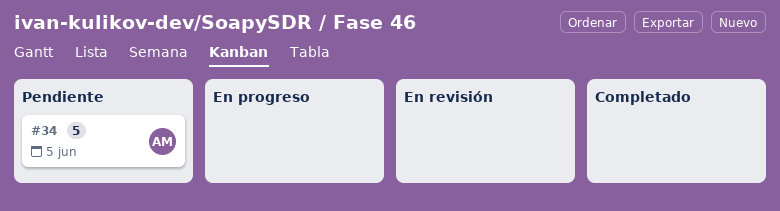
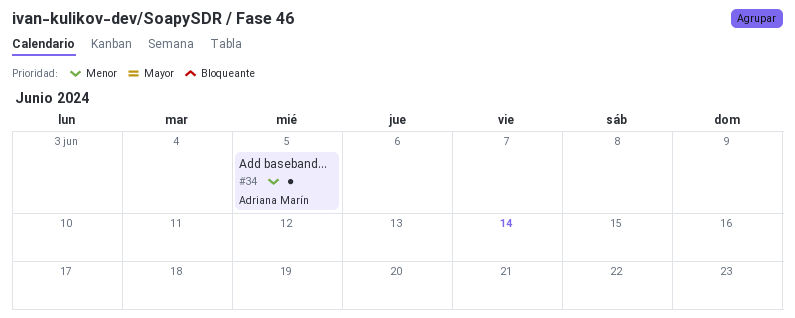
#34, estimate: 5 -> 1

